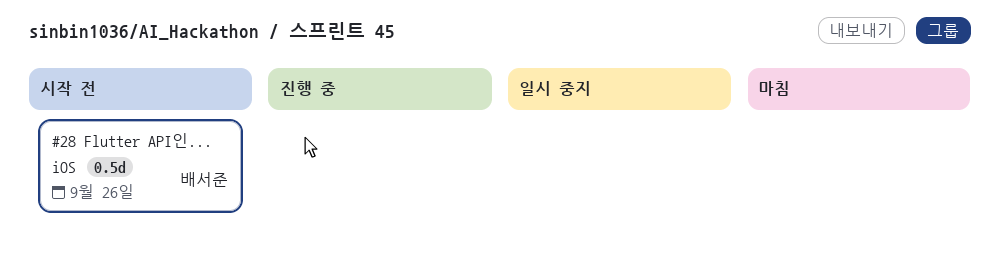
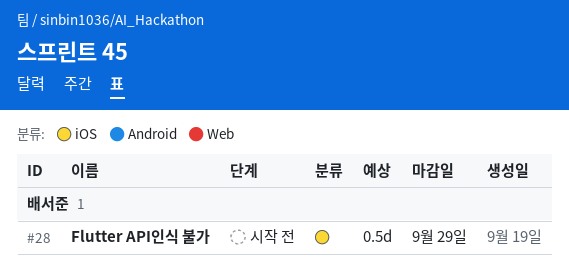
#28, due: Sep 26 -> Sep 29

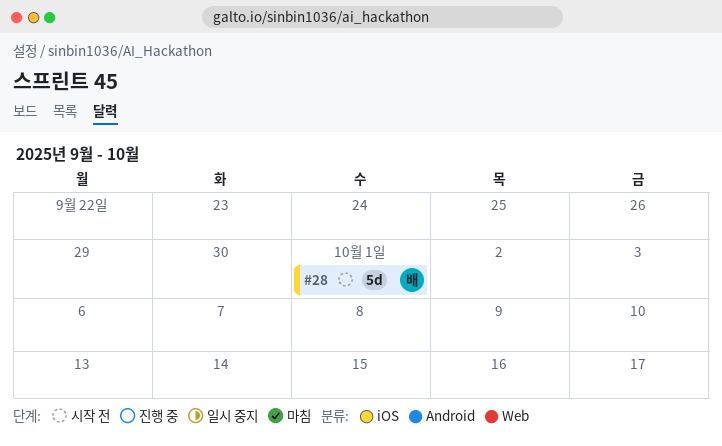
#28, estimate: 0.5d -> 5d
#28, due: Sep 29 -> Oct 1

